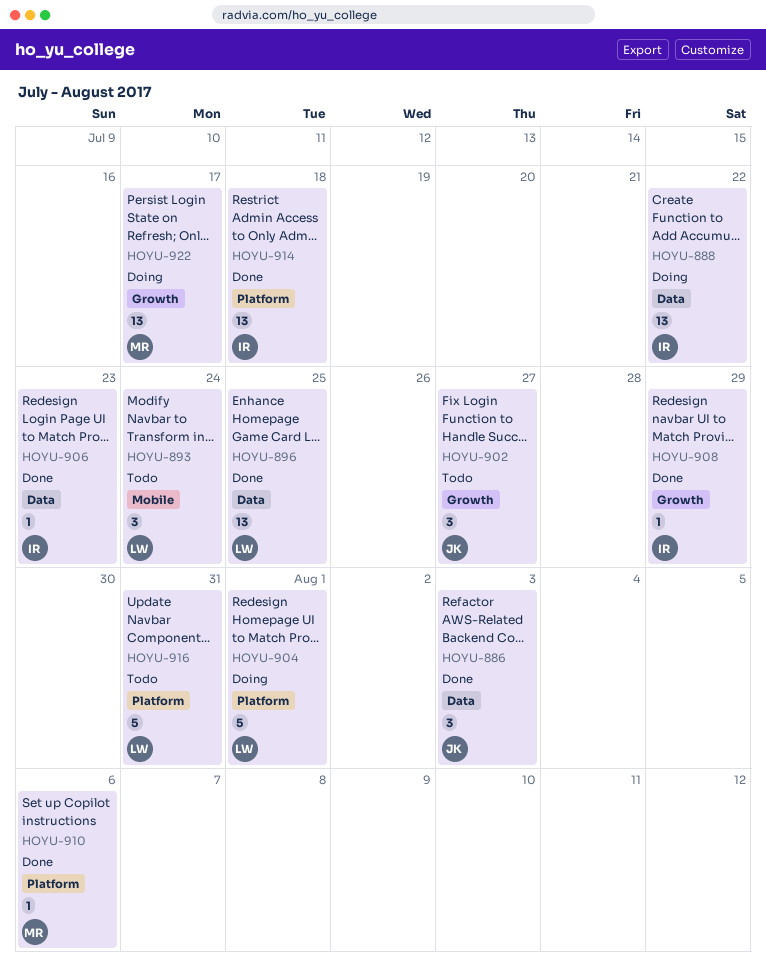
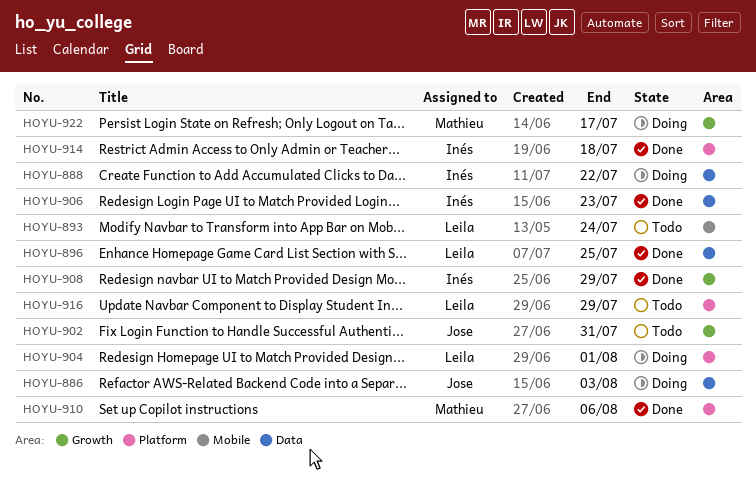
HOYU-886, status: Done -> Doing
HOYU-902, due: Jul 27 -> Jul 31
HOYU-916, due: Jul 31 -> Jul 29

